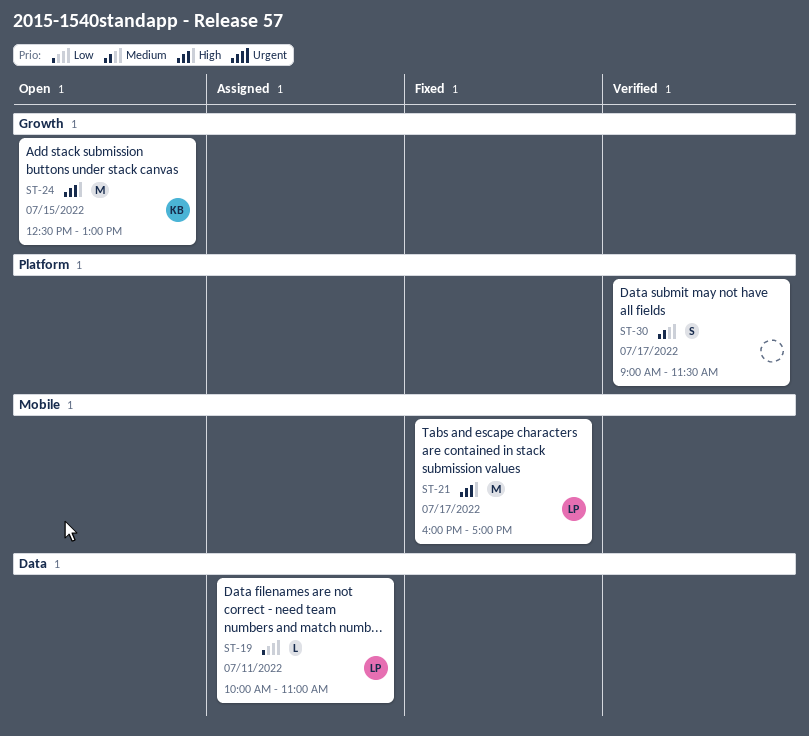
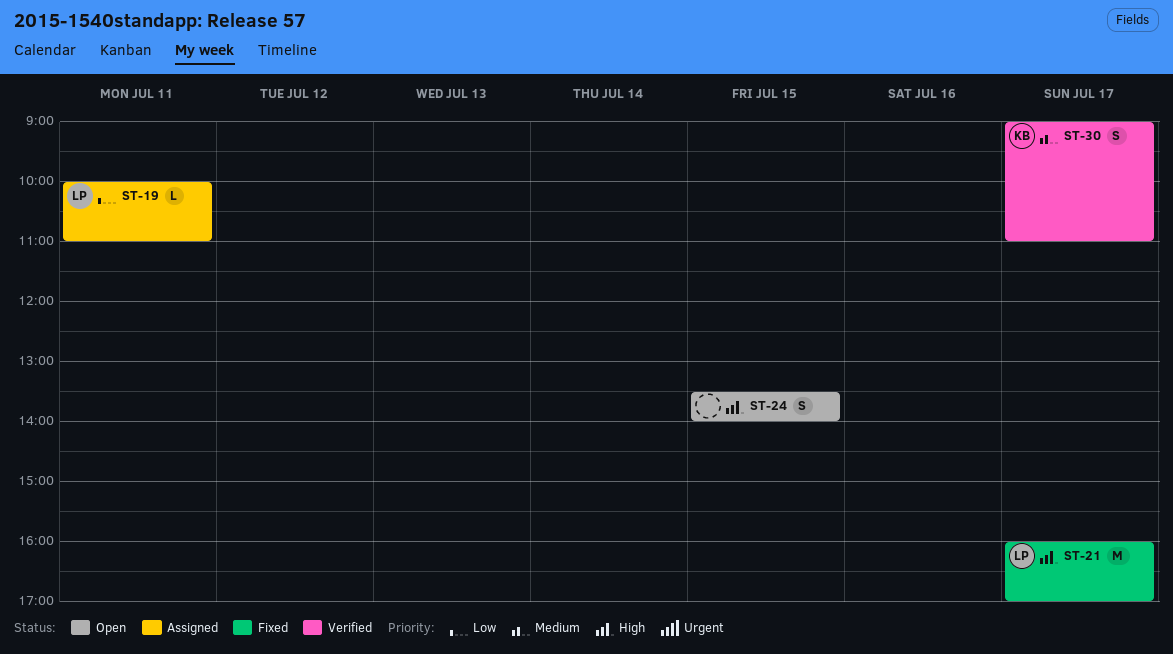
ST-24, owner: KB -> none
ST-24, estimate: M -> S
ST-24, begins: 12:30 -> 13:30
ST-24, ends: 13:00 -> 14:00
ST-30, owner: none -> KB
ST-30, ends: 11:30 -> 11:00

